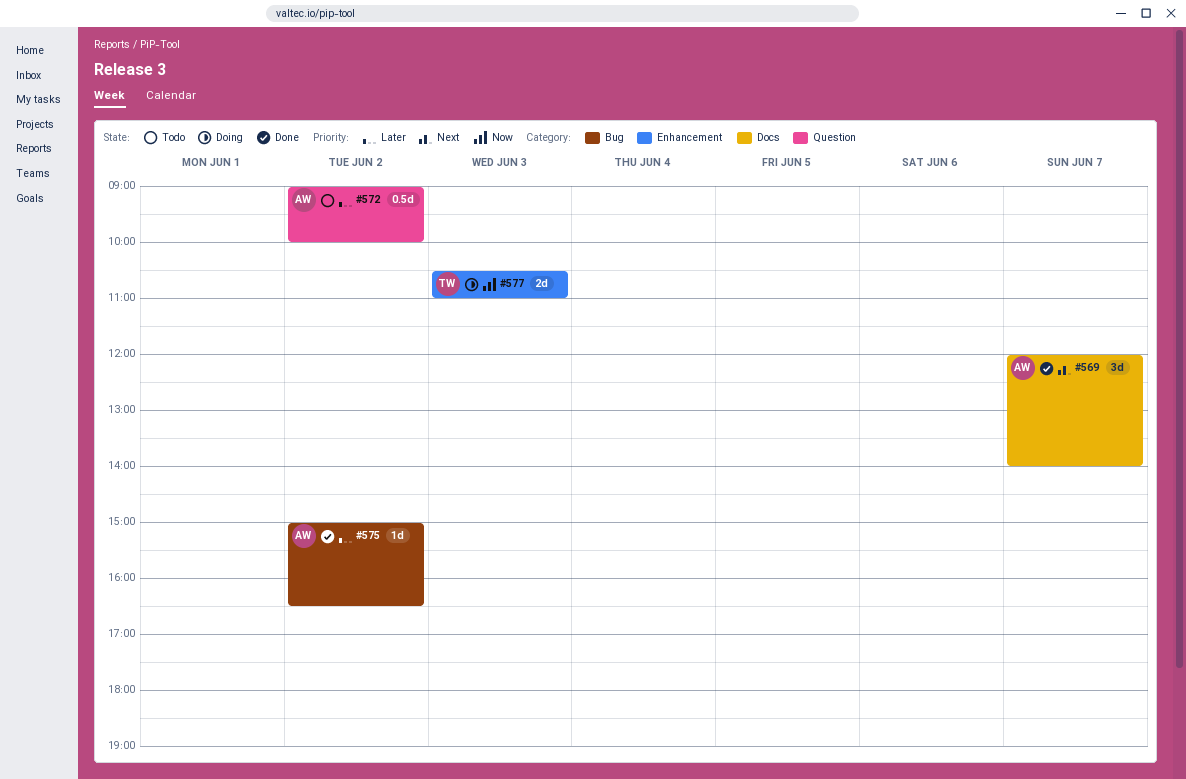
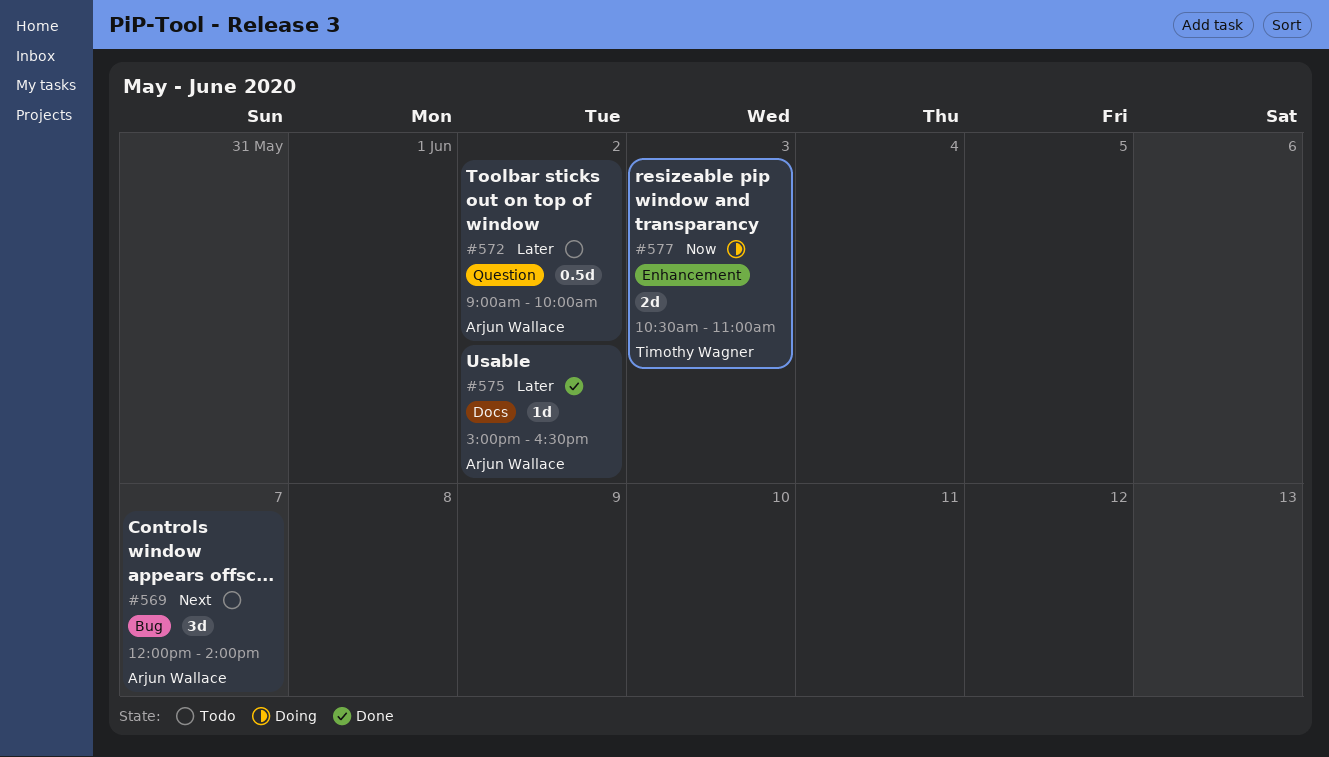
#569, status: Done -> Todo
#569, label: Docs -> Bug
#575, label: Bug -> Docs

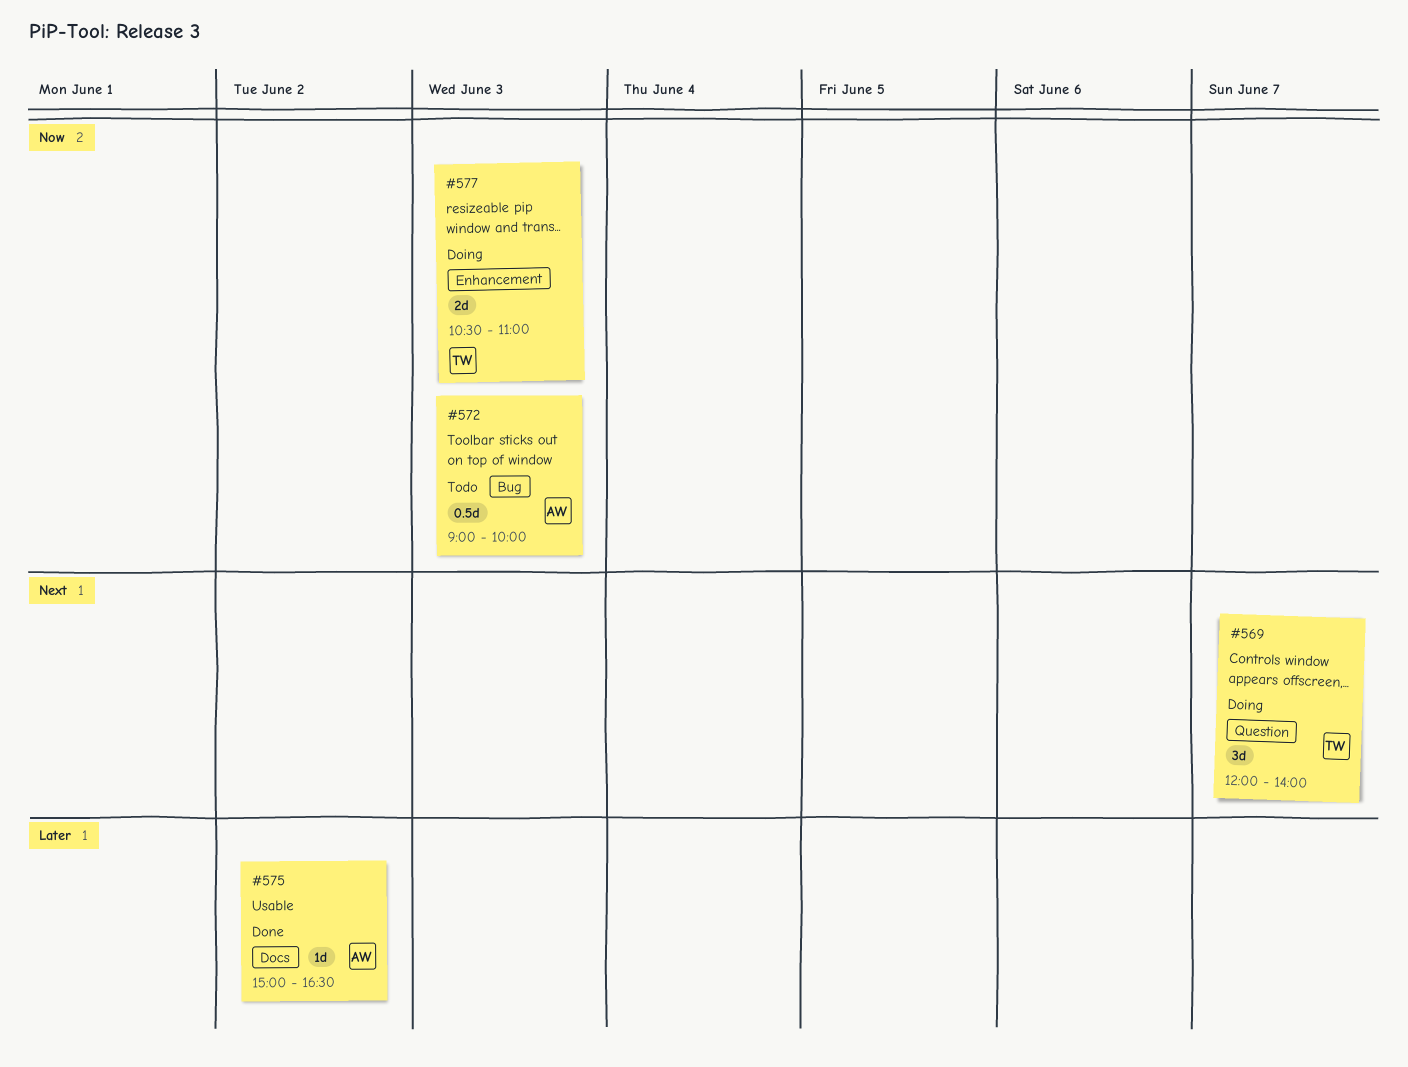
#569, status: Todo -> Doing
#569, owner: Arjun Wallace -> Timothy Wagner
#569, label: Bug -> Question
#572, priority: Later -> Now
#572, label: Question -> Bug
#572, day: Jun 2 -> Jun 3

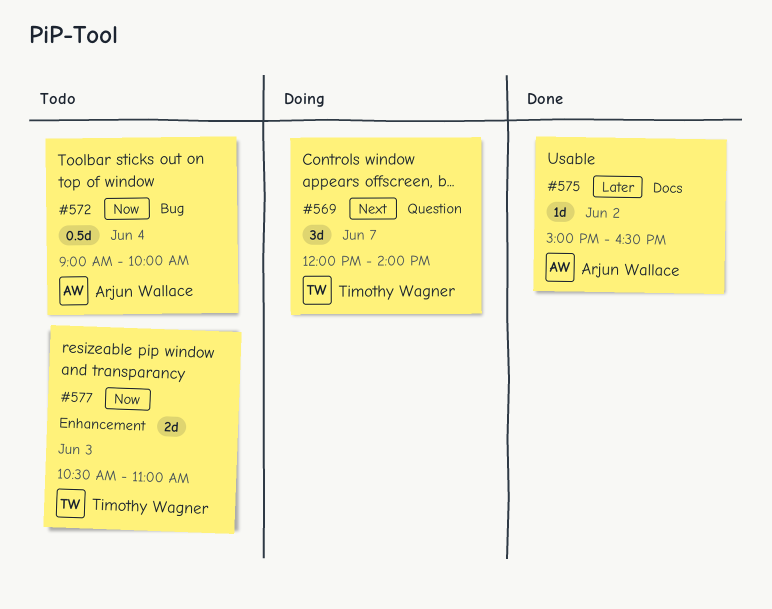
#572, day: Jun 3 -> Jun 4
#577, status: Doing -> Todo

